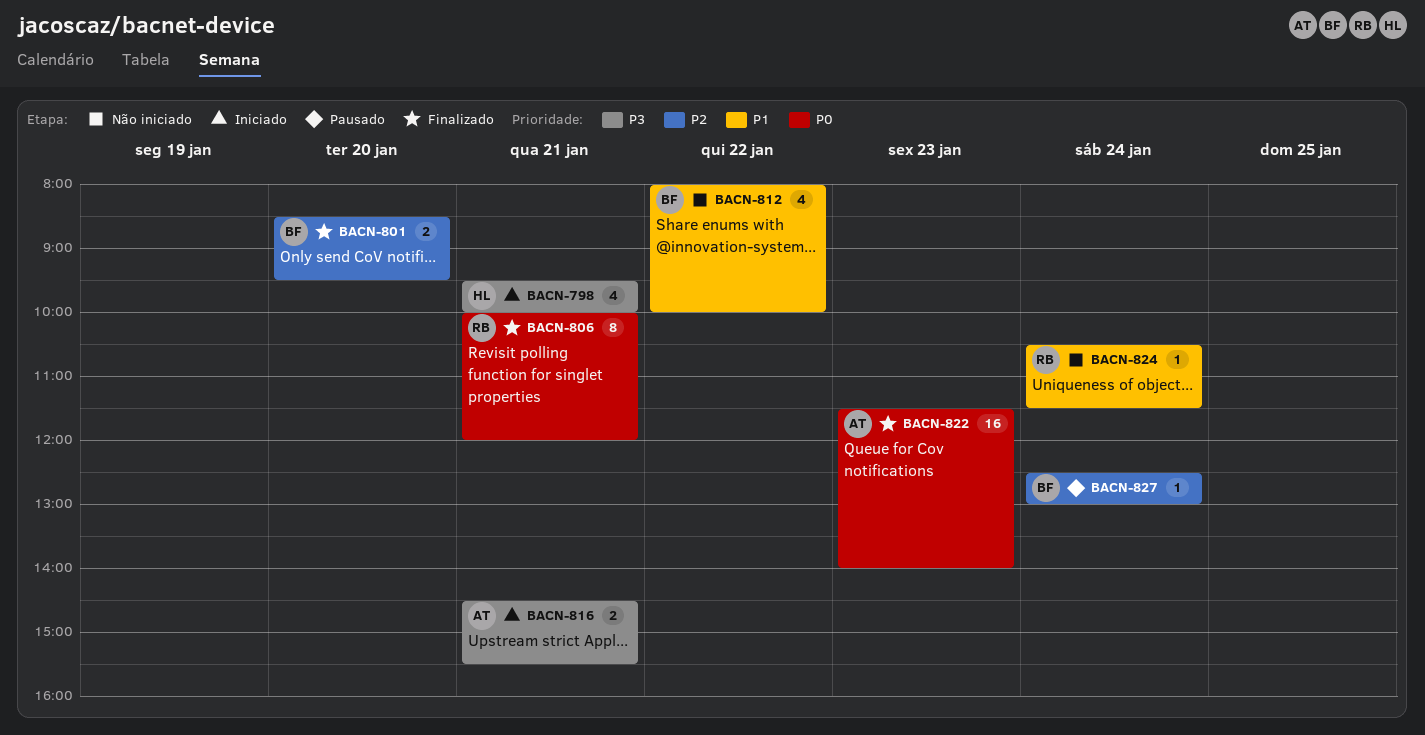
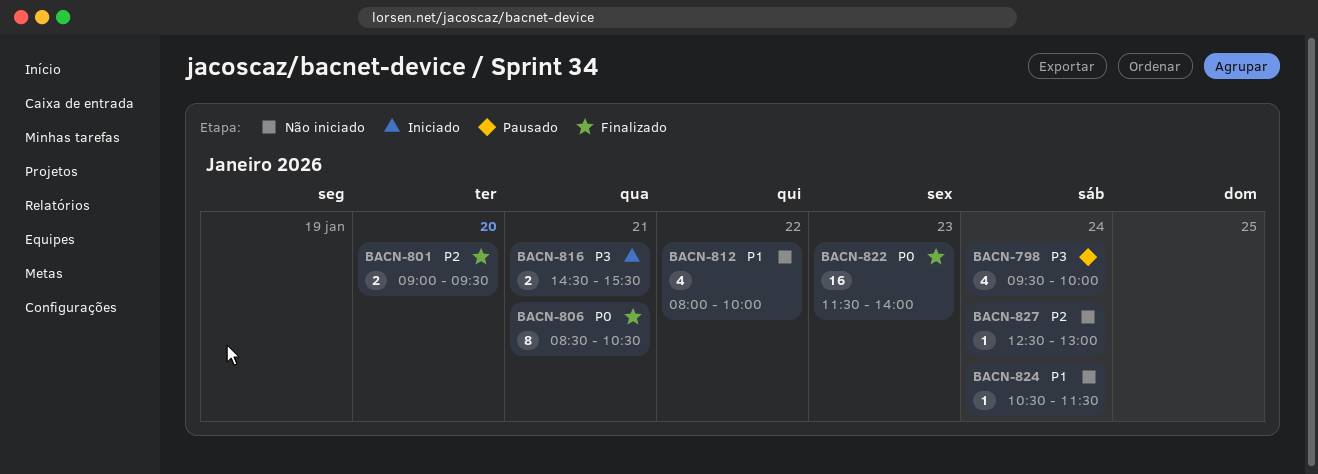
BACN-798, status: Iniciado -> Pausado
BACN-798, day: Jan 21 -> Jan 24
BACN-801, begins: 08:30 -> 09:00
BACN-806, begins: 10:00 -> 08:30
BACN-806, ends: 12:00 -> 10:30
BACN-827, status: Pausado -> Não iniciado

